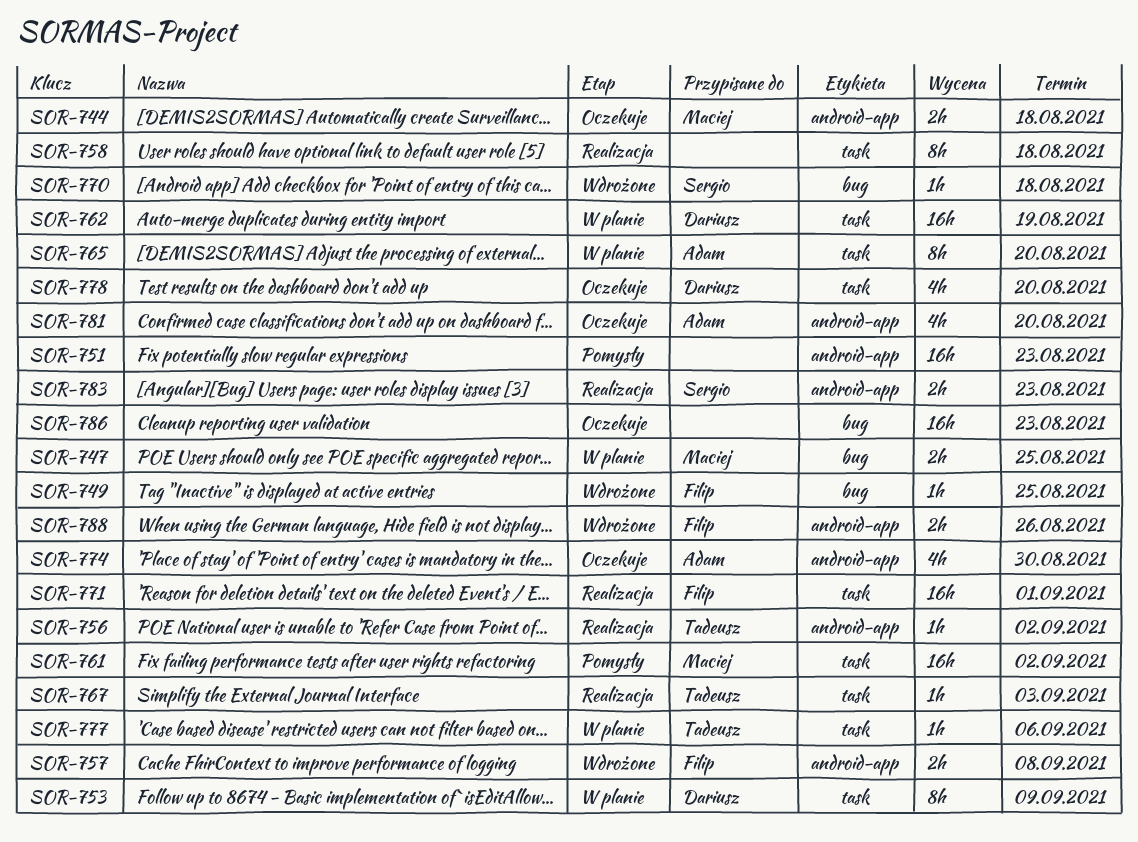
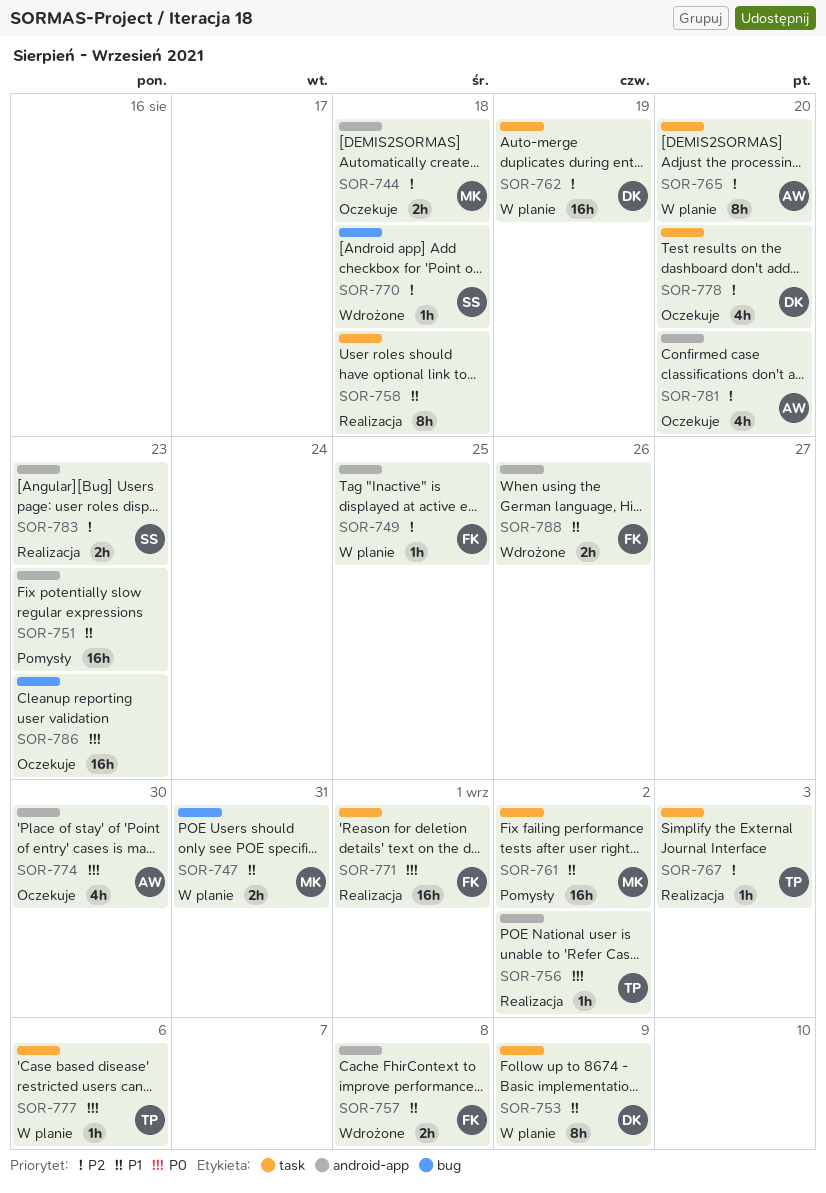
SOR-747, due: Aug 25 -> Aug 31
SOR-749, status: Wdrożone -> W planie
SOR-749, label: bug -> android-app

